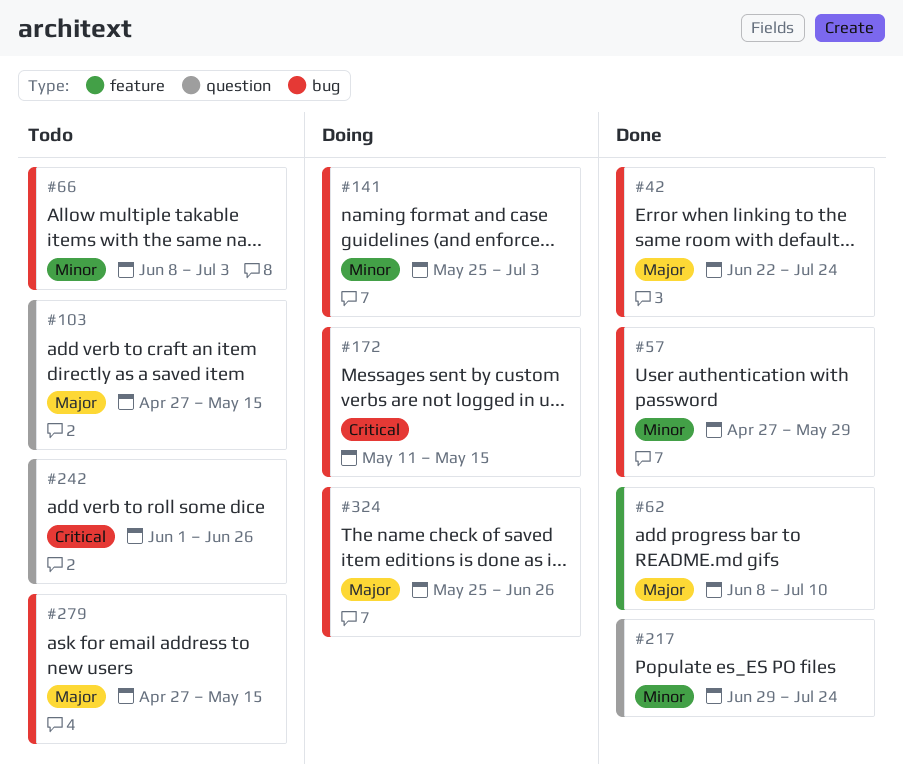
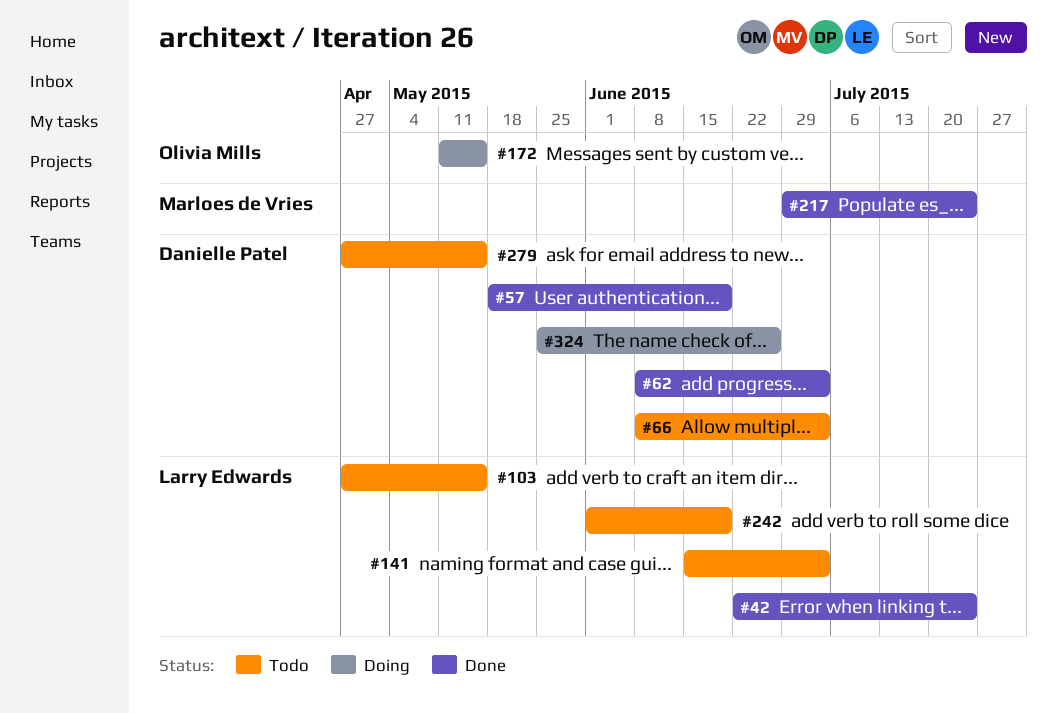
#57, start: Apr 27 -> May 18
#57, due: May 29 -> Jun 19
#62, due: Jul 10 -> Jul 3
#141, status: Doing -> Todo
#141, start: May 25 -> Jun 15
#242, due: Jun 26 -> Jun 19

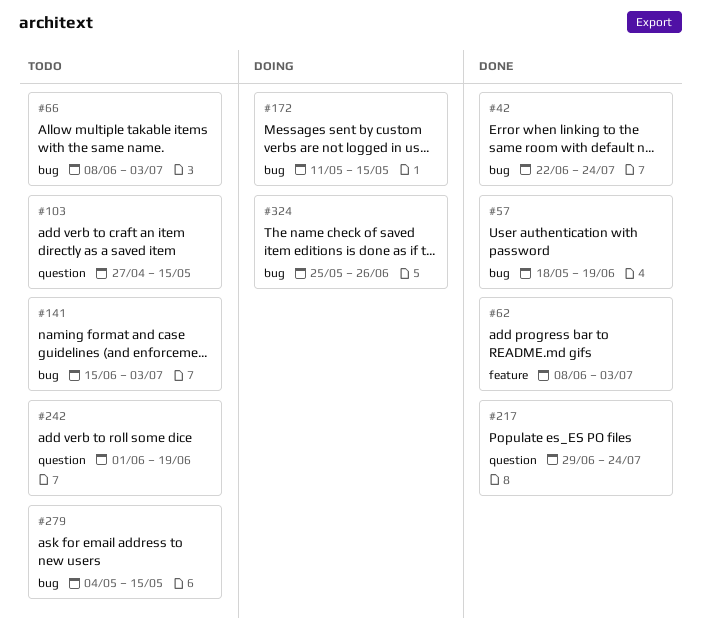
#279, start: Apr 27 -> May 4

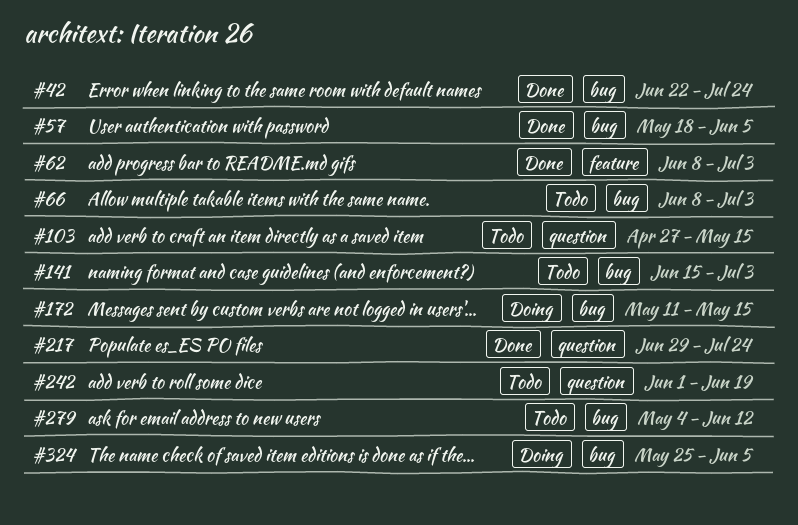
#57, due: Jun 19 -> Jun 5
#279, due: May 15 -> Jun 12
#324, due: Jun 26 -> Jun 5

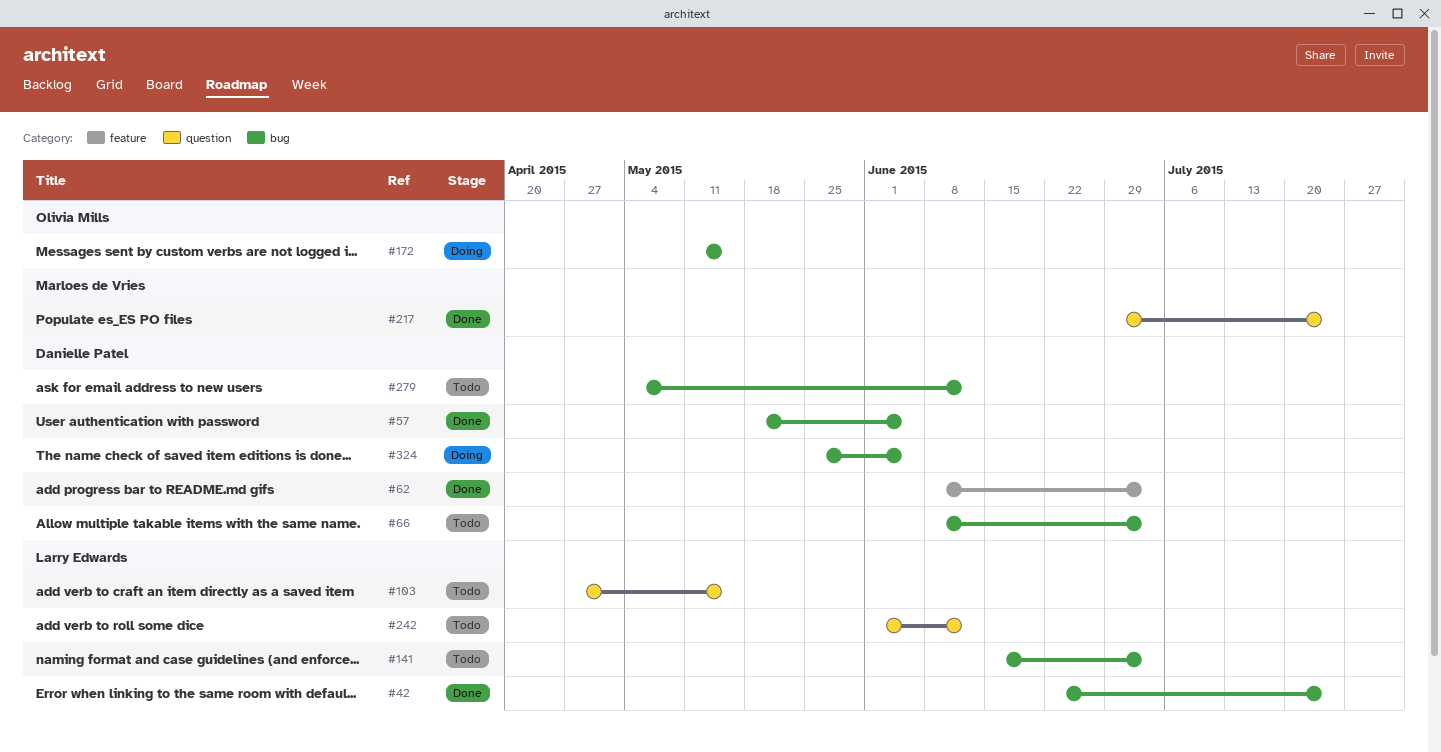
#242, due: Jun 19 -> Jun 12

